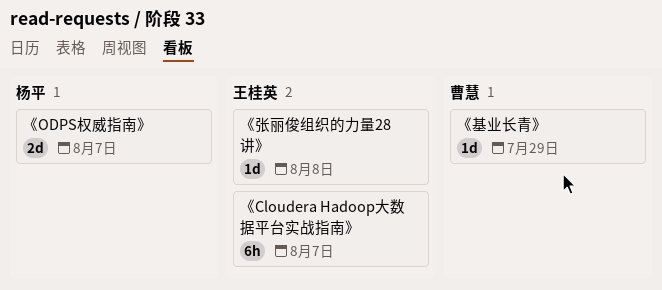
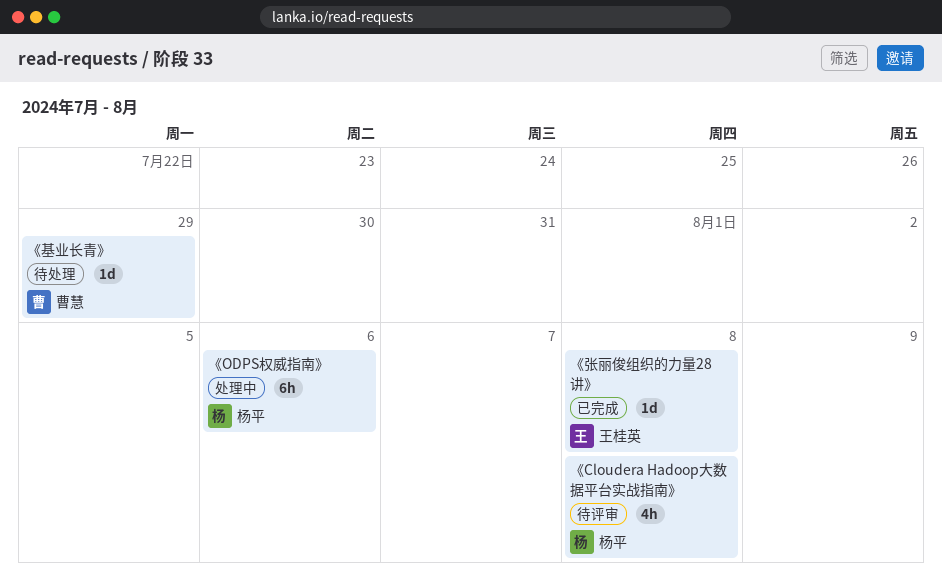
《Cloudera Hadoop大数据平台实战指南》, owner: 王桂英 -> 杨平
《Cloudera Hadoop大数据平台实战指南》, estimate: 6h -> 4h
《Cloudera Hadoop大数据平台实战指南》, due: Aug 7 -> Aug 8
《ODPS权威指南》, estimate: 2d -> 6h
《ODPS权威指南》, due: Aug 7 -> Aug 6

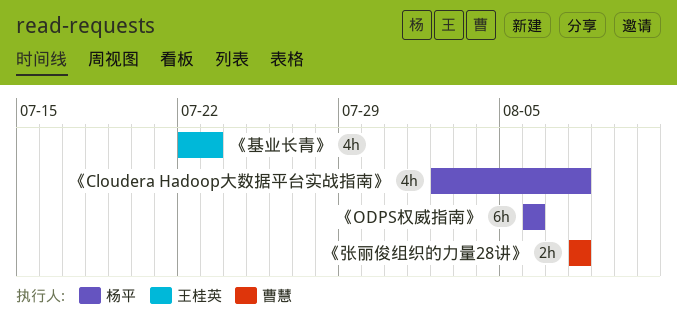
《基业长青》, owner: 曹慧 -> 王桂英
《基业长青》, estimate: 1d -> 4h
《基业长青》, due: Jul 29 -> Jul 23
《张丽俊组织的力量28讲》, owner: 王桂英 -> 曹慧
《张丽俊组织的力量28讲》, estimate: 1d -> 2h

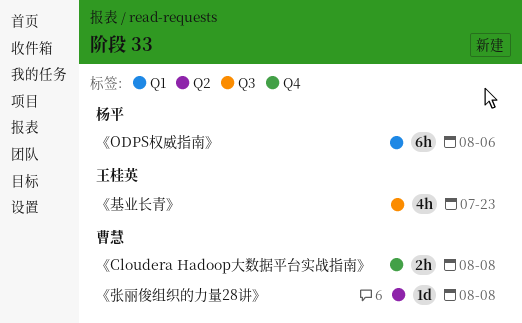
《Cloudera Hadoop大数据平台实战指南》, owner: 杨平 -> 曹慧
《Cloudera Hadoop大数据平台实战指南》, estimate: 4h -> 2h
《张丽俊组织的力量28讲》, estimate: 2h -> 1d

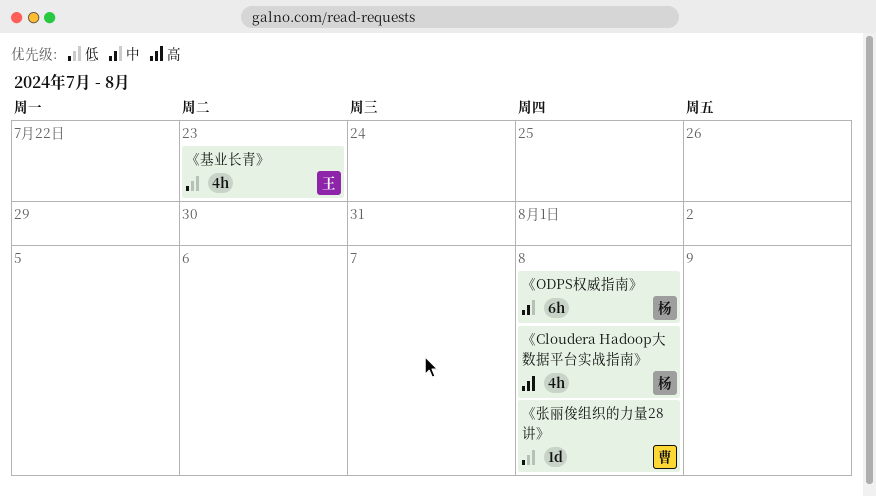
《Cloudera Hadoop大数据平台实战指南》, owner: 曹慧 -> 杨平
《Cloudera Hadoop大数据平台实战指南》, estimate: 2h -> 4h
《ODPS权威指南》, due: Aug 6 -> Aug 8

